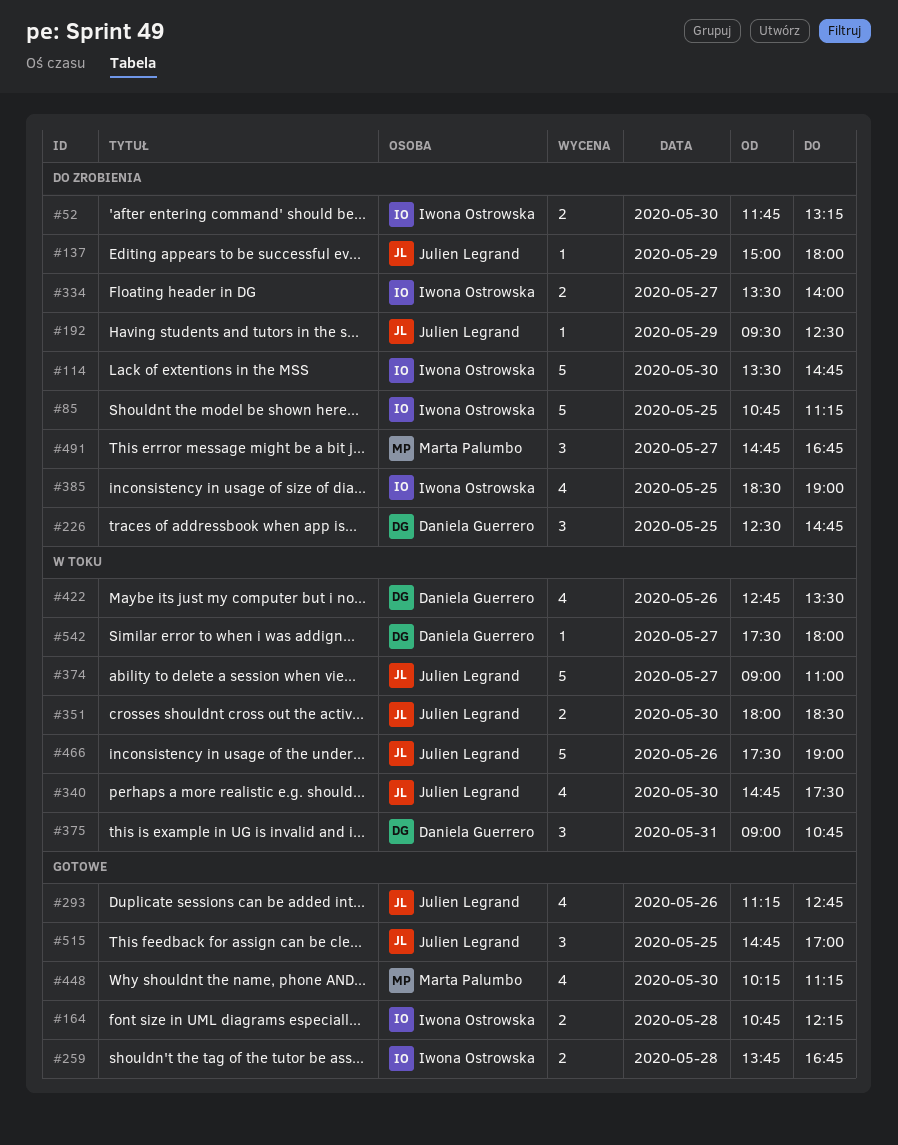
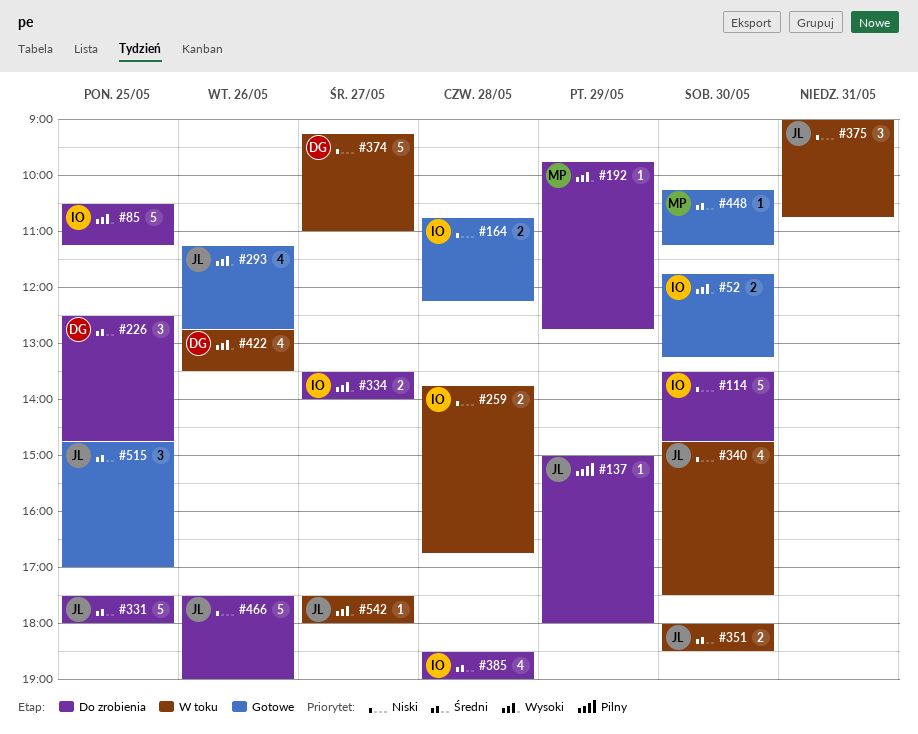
#52, status: Do zrobienia -> Gotowe
#85, begins: 10:45 -> 10:30
#192, owner: Julien Legrand -> Marta Palumbo
#192, begins: 09:30 -> 09:45
#192, ends: 12:30 -> 12:45
#259, status: Gotowe -> W toku
#331: none -> present
#374, owner: Julien Legrand -> Daniela Guerrero
#374, begins: 09:00 -> 09:15
#375, owner: Daniela Guerrero -> Julien Legrand
#385, day: May 25 -> May 28
#448, estimate: 4 -> 1
#466, status: W toku -> Do zrobienia
#491: present -> none
#542, owner: Daniela Guerrero -> Julien Legrand

